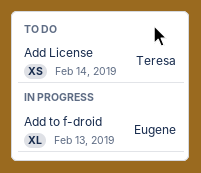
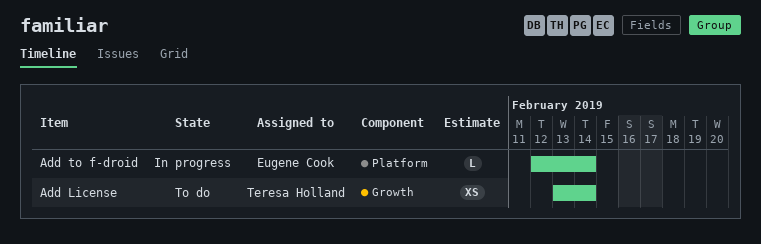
Add to f-droid, estimate: XL -> L
Add to f-droid, due: Feb 13 -> Feb 14

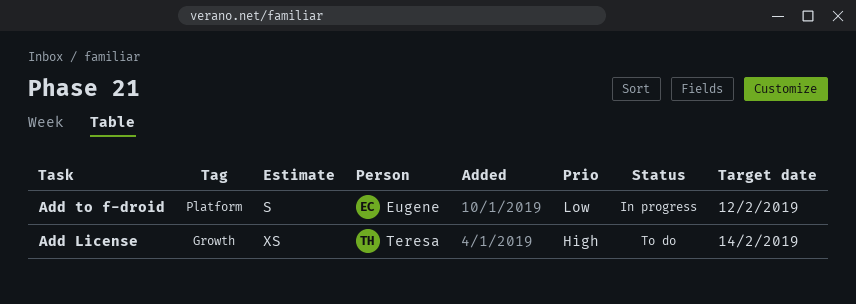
Add to f-droid, estimate: L -> S
Add to f-droid, due: Feb 14 -> Feb 12

